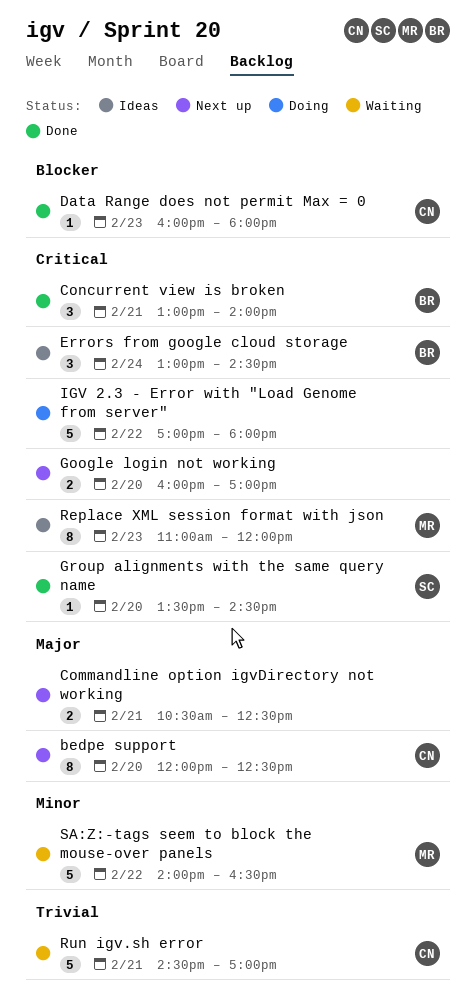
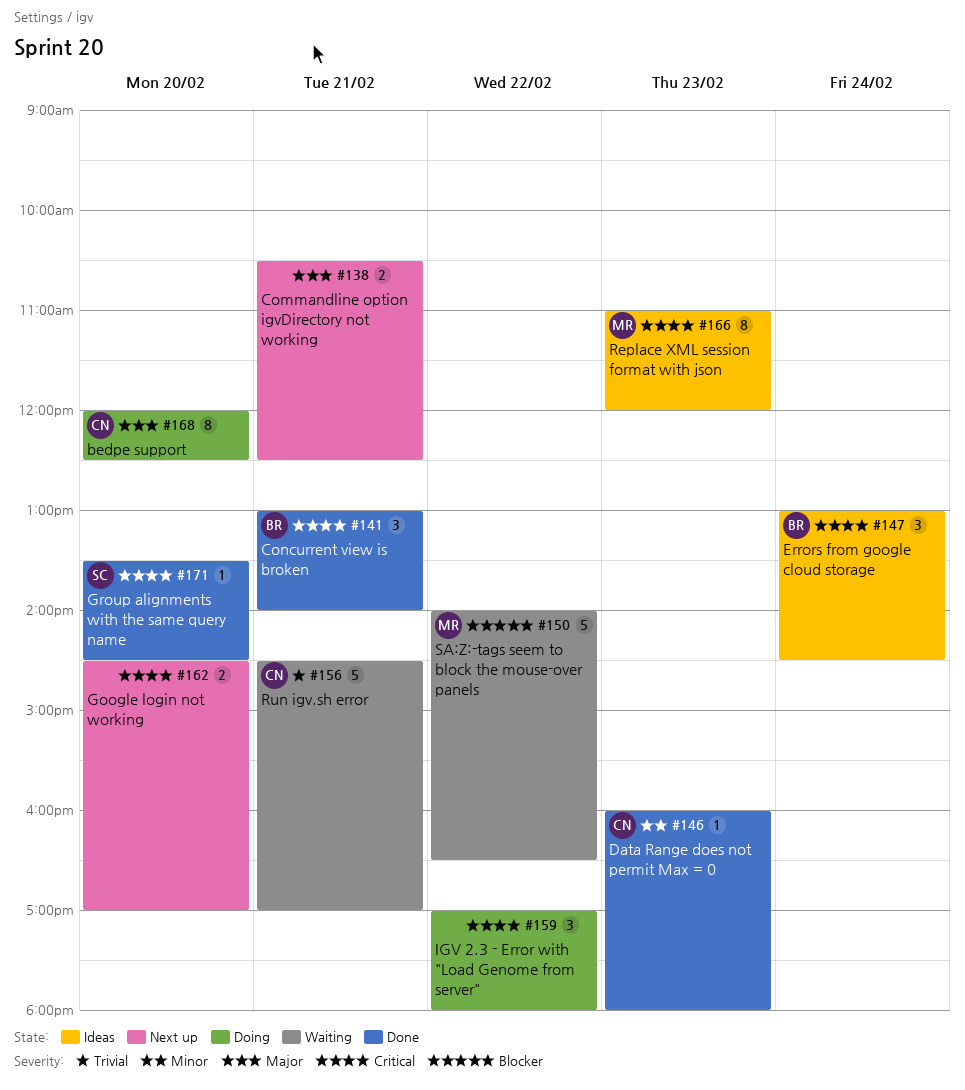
bedpe support, status: Next up -> Doing
Data Range does not permit Max = 0, priority: Blocker -> Minor
Google login not working, begins: 16:00 -> 14:30
IGV 2.3 - Error with "Load Genome from server", estimate: 5 -> 3
SA:Z:-tags seem to block the mouse-over panels, priority: Minor -> Blocker

